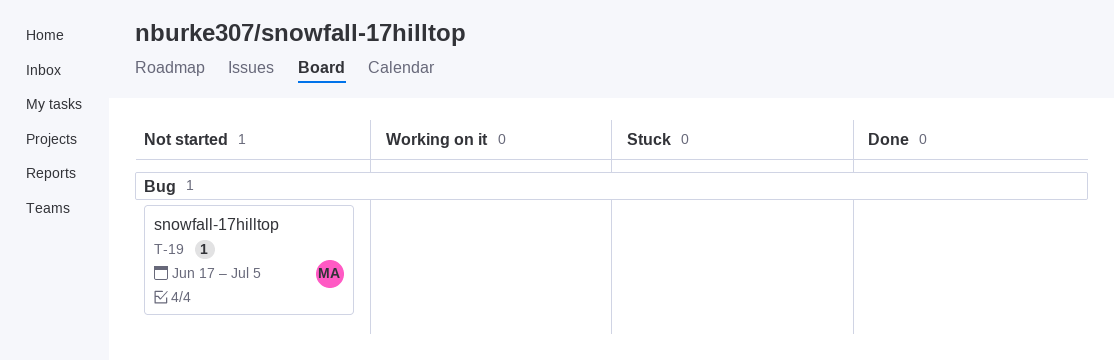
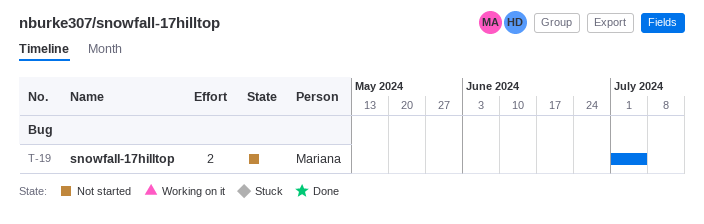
T-19, estimate: 1 -> 2
T-19, start: Jun 17 -> Jul 1

